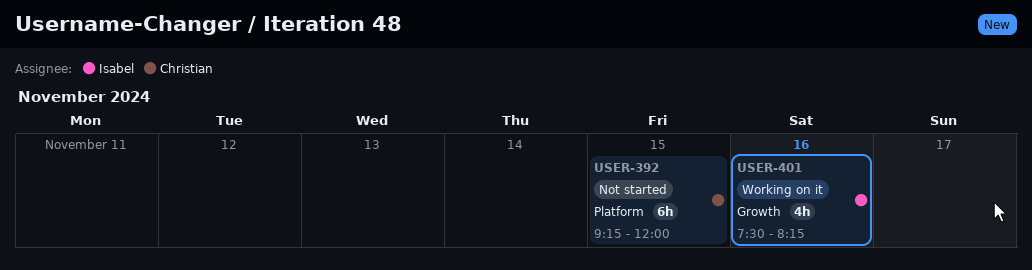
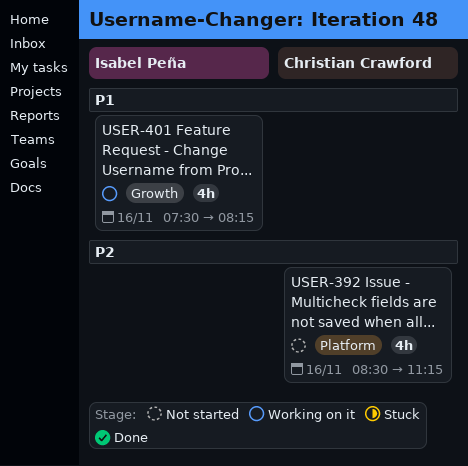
USER-392, estimate: 6h -> 4h
USER-392, day: Nov 15 -> Nov 16
USER-392, begins: 09:15 -> 08:30
USER-392, ends: 12:00 -> 11:15

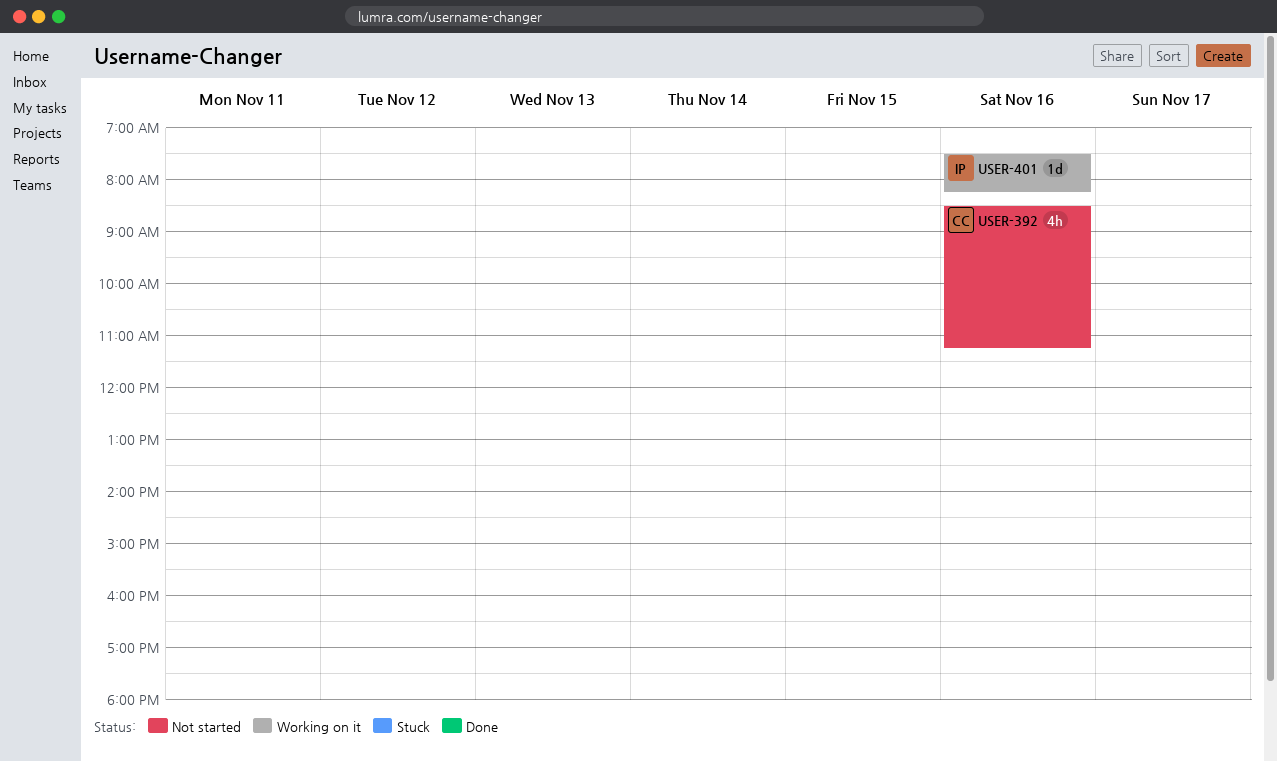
USER-401, estimate: 4h -> 1d

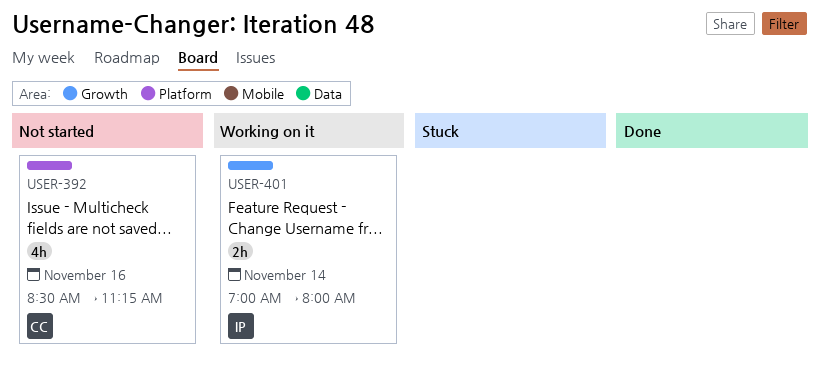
USER-401, estimate: 1d -> 2h
USER-401, day: Nov 16 -> Nov 14
USER-401, begins: 07:30 -> 07:00
USER-401, ends: 08:15 -> 08:00

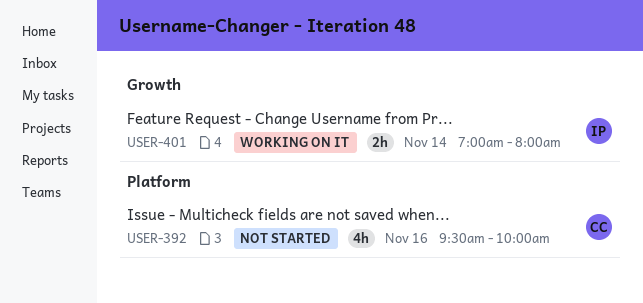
USER-392, begins: 08:30 -> 09:30
USER-392, ends: 11:15 -> 10:00

